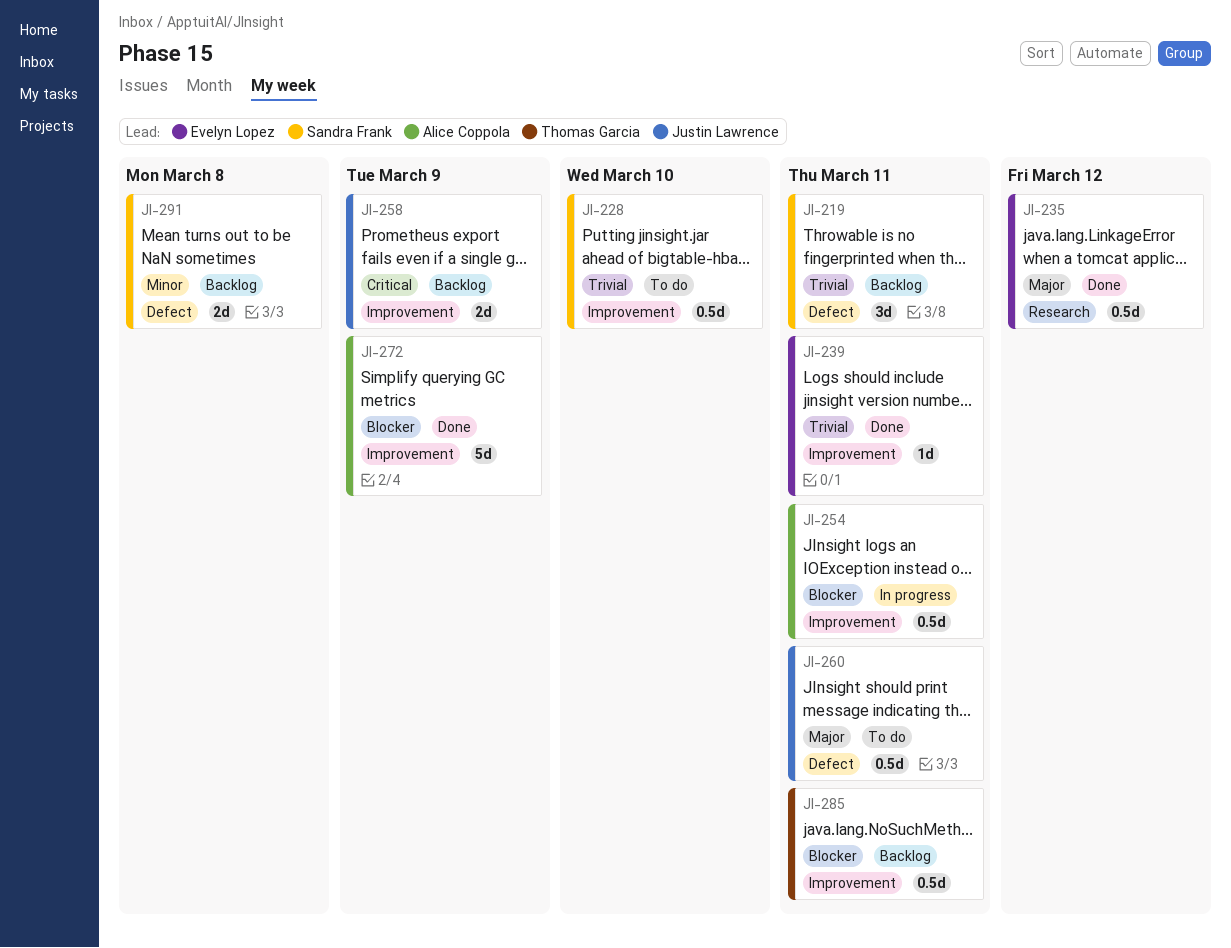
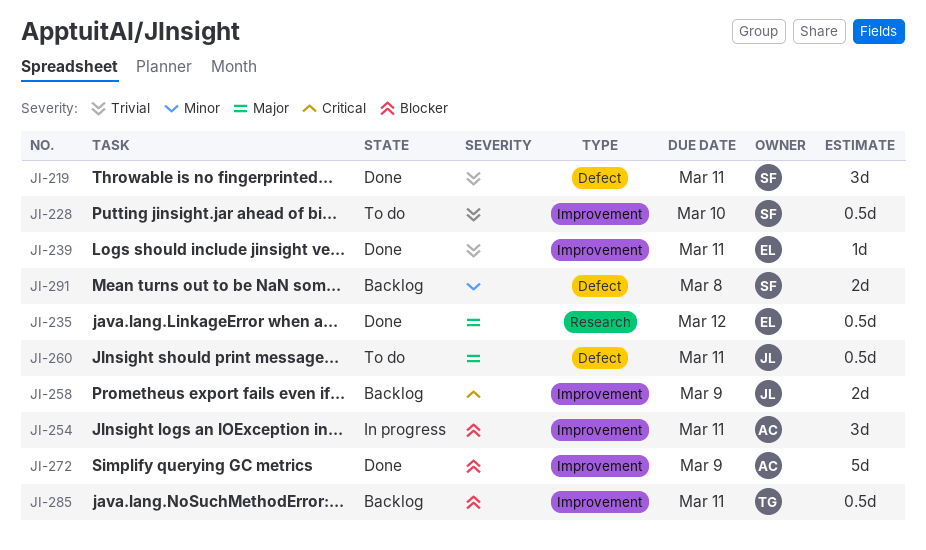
JI-219, status: Backlog -> Done
JI-254, estimate: 0.5d -> 3d

